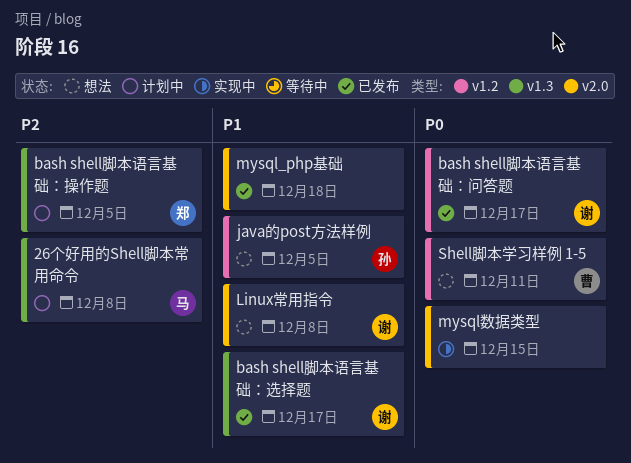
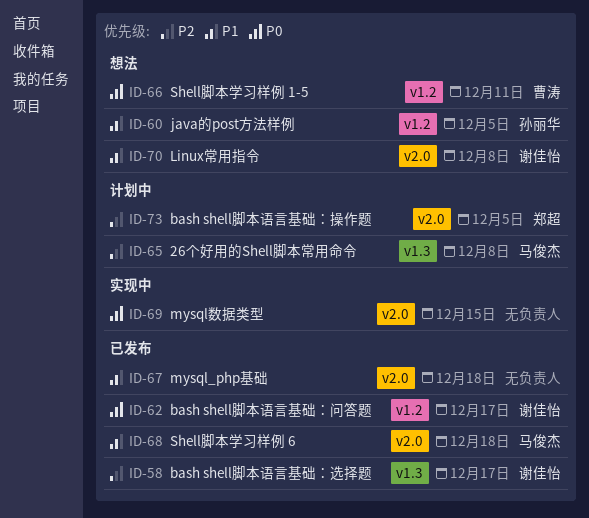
bash shell脚本语言基础：操作题, label: v1.3 -> v2.0
bash shell脚本语言基础：选择题, priority: P1 -> P2
Shell脚本学习样例 6: none -> present

